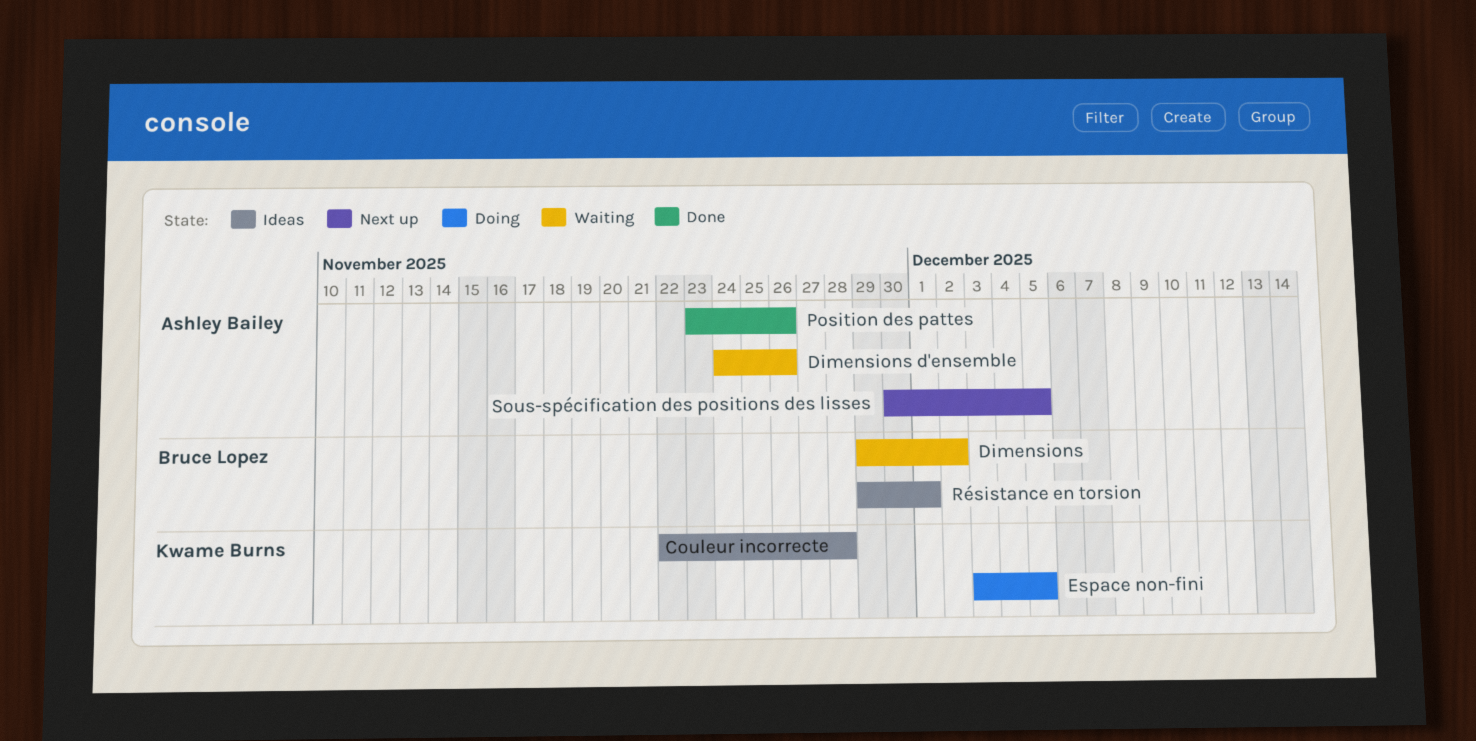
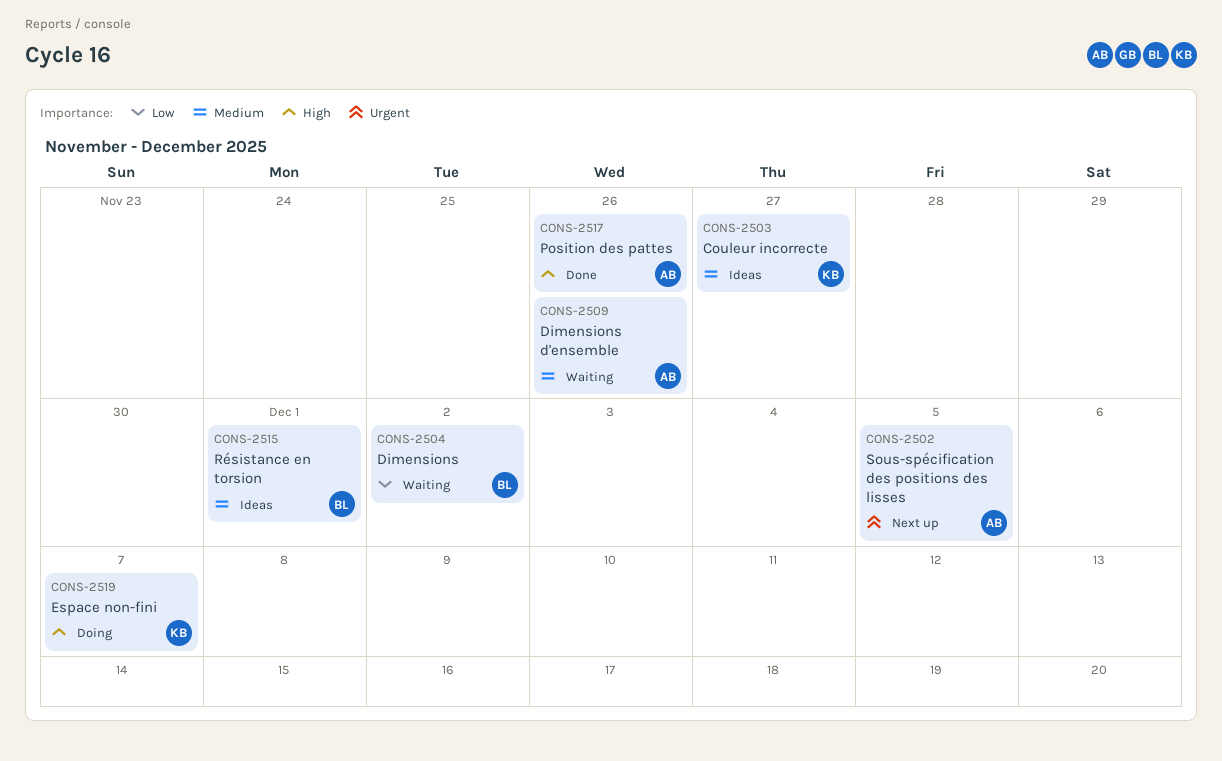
Couleur incorrecte, due: Nov 28 -> Nov 27
Espace non-fini, due: Dec 5 -> Dec 7

